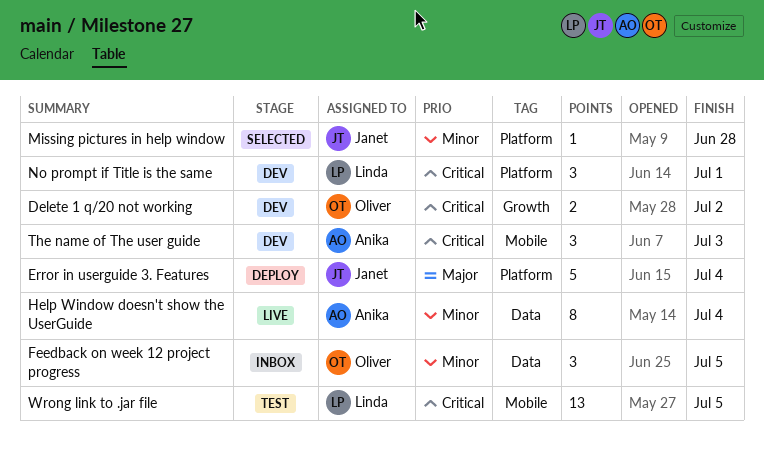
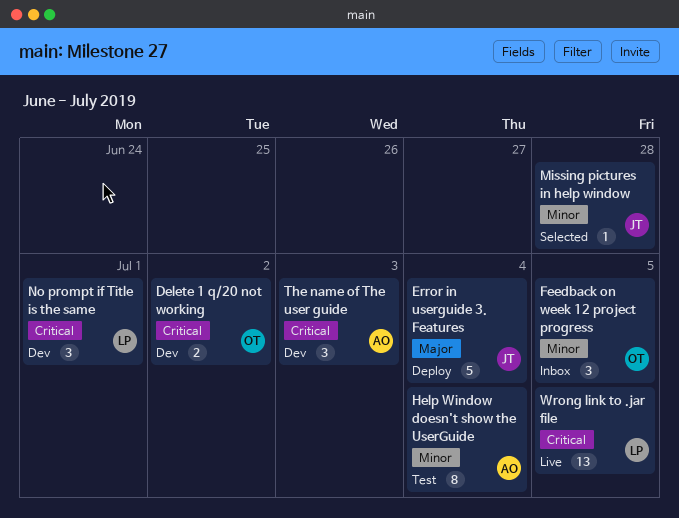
Help Window doesn't show the UserGuide, status: Live -> Test
Wrong link to .jar file, status: Test -> Live

